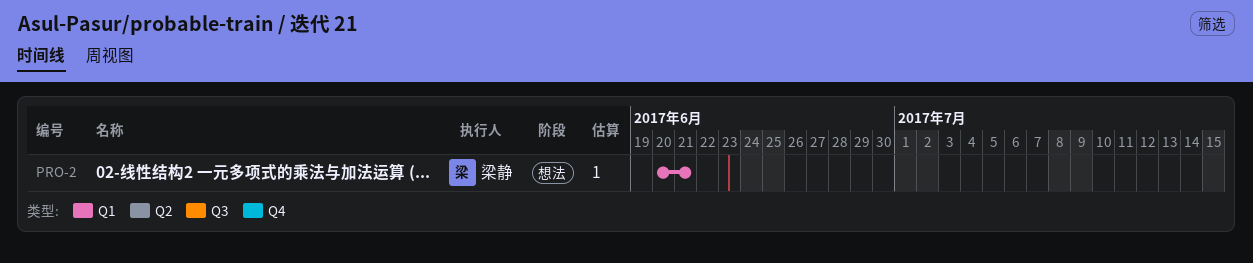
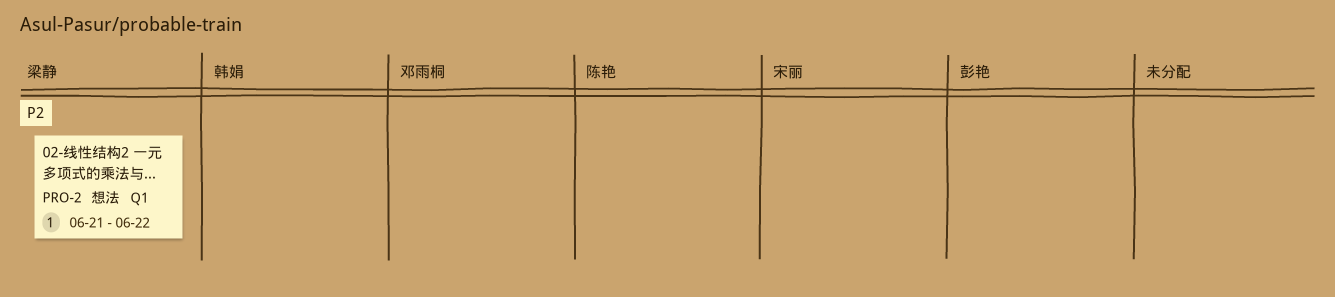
PRO-2, start: Jun 20 -> Jun 21
PRO-2, due: Jun 21 -> Jun 22

